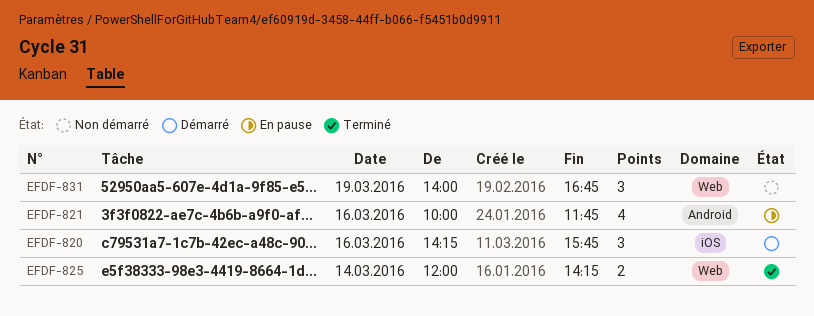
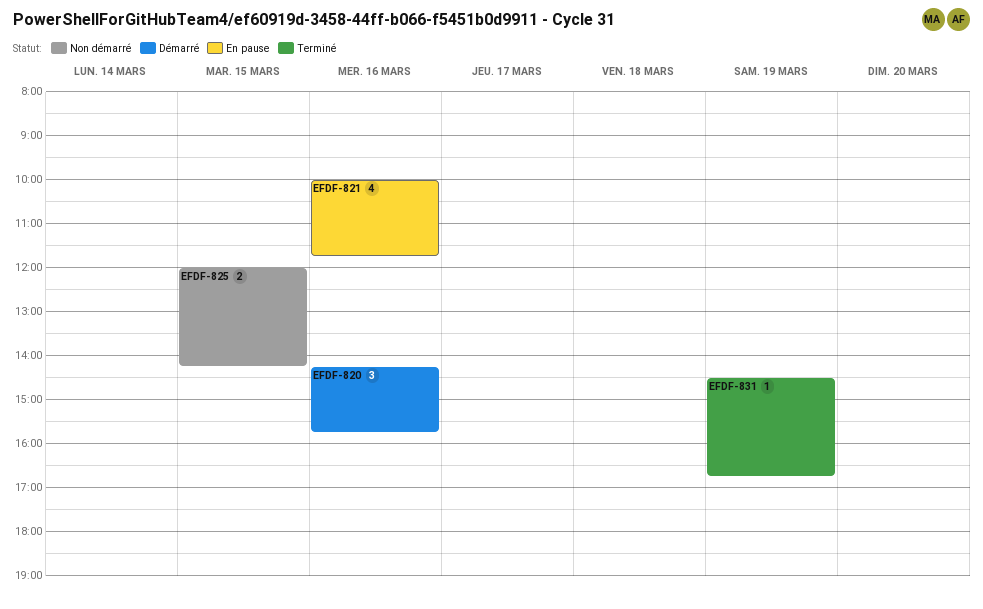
EFDF-825, status: Terminé -> Non démarré
EFDF-825, day: Mar 14 -> Mar 15
EFDF-831, status: Non démarré -> Terminé
EFDF-831, estimate: 3 -> 1
EFDF-831, begins: 14:00 -> 14:30

